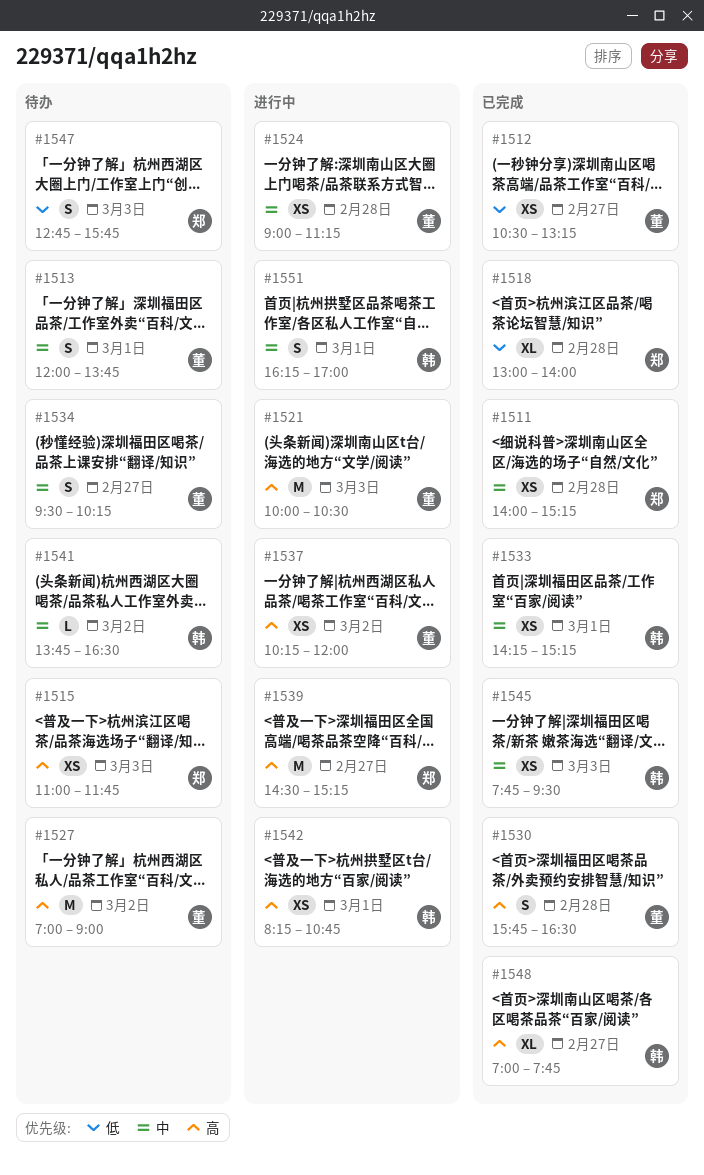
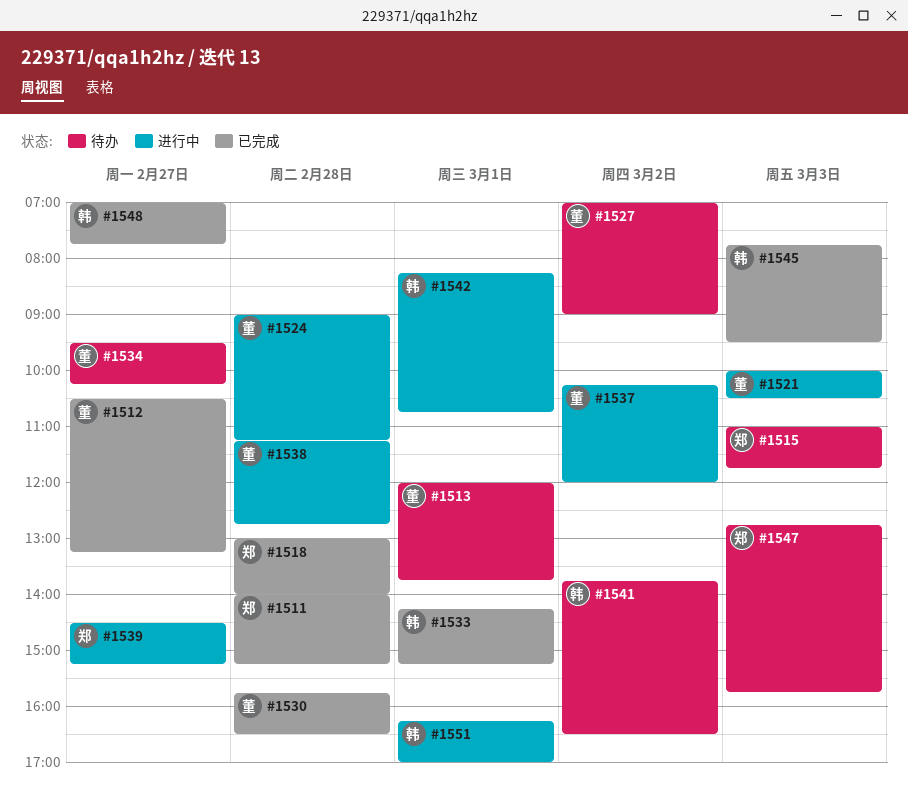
#1538: none -> present

